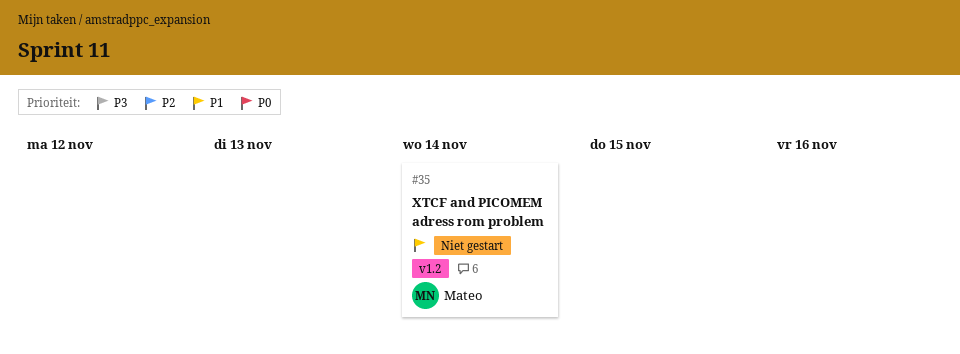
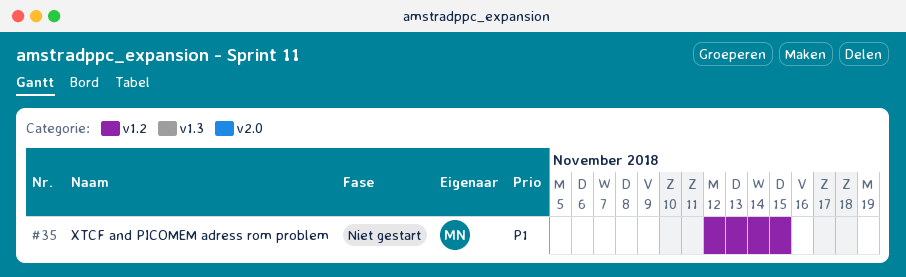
#35, due: Nov 14 -> Nov 15

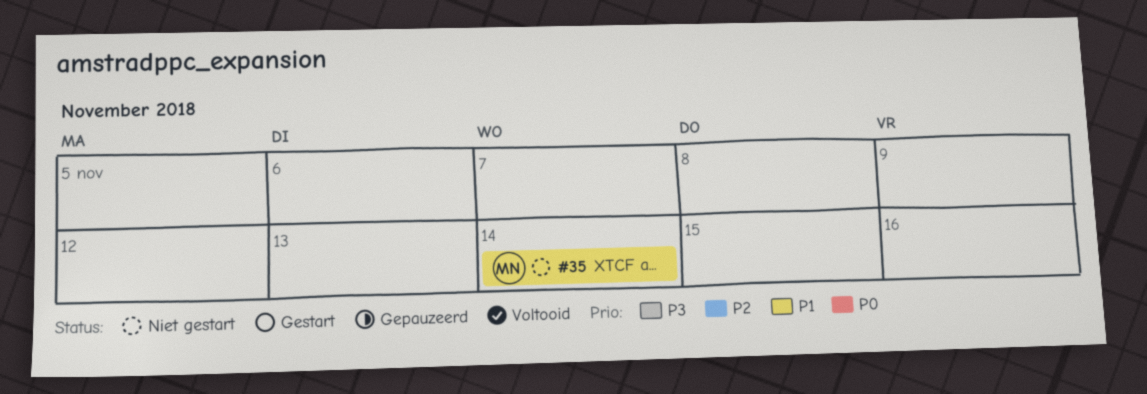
#35, start: Nov 12 -> Nov 14
#35, due: Nov 15 -> Nov 14

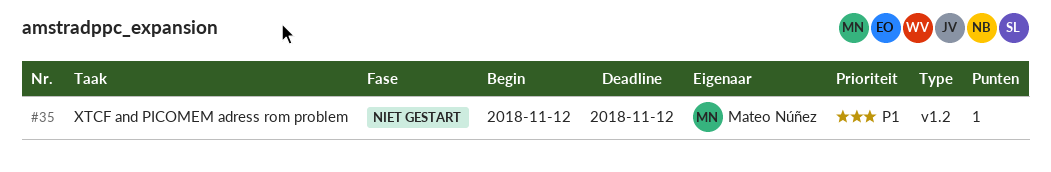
#35, start: Nov 14 -> Nov 12
#35, due: Nov 14 -> Nov 12

